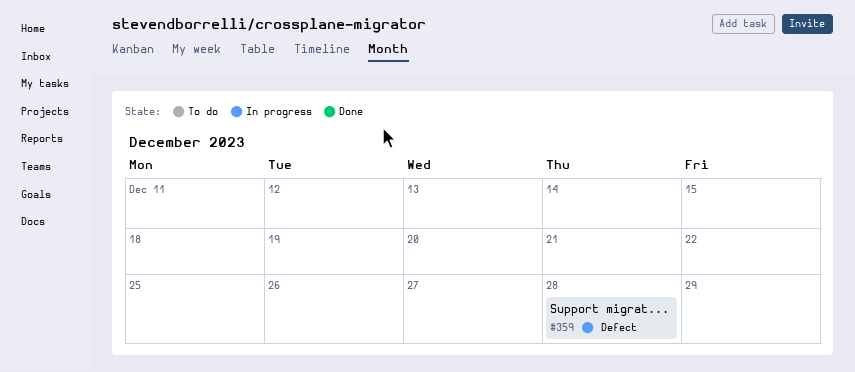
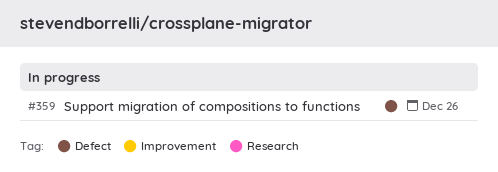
#359, due: Dec 28 -> Dec 26

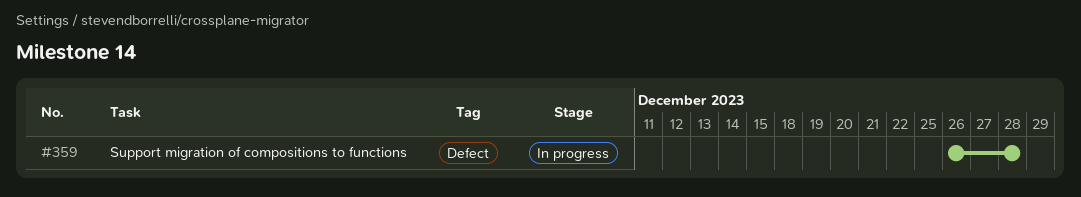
#359, due: Dec 26 -> Dec 28

